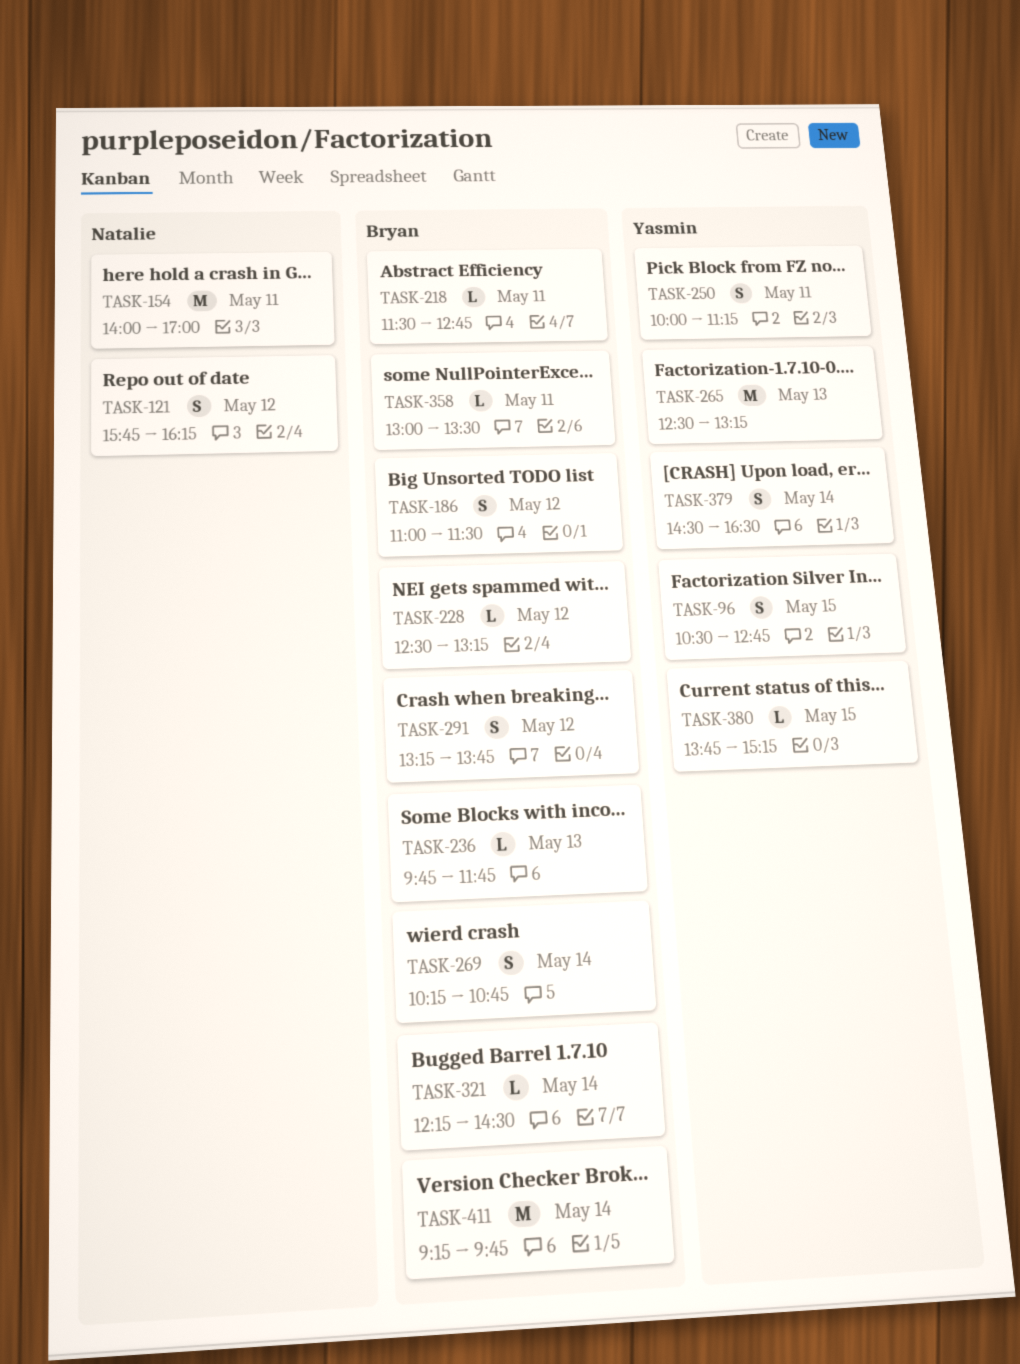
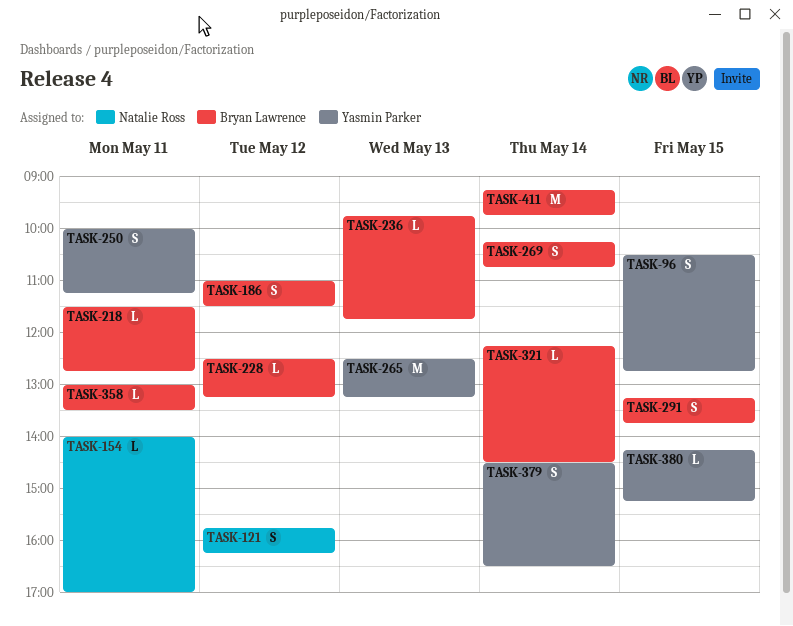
TASK-154, estimate: M -> L
TASK-291, day: May 12 -> May 15
TASK-380, begins: 13:45 -> 14:15

